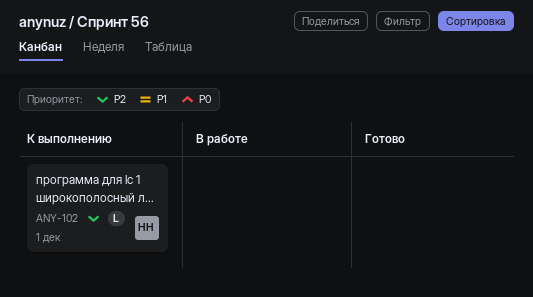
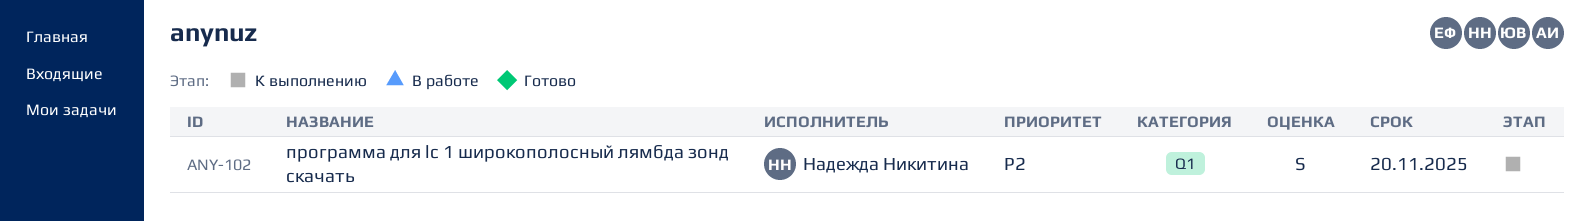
ANY-102, estimate: L -> S
ANY-102, due: Dec 1 -> Nov 20

